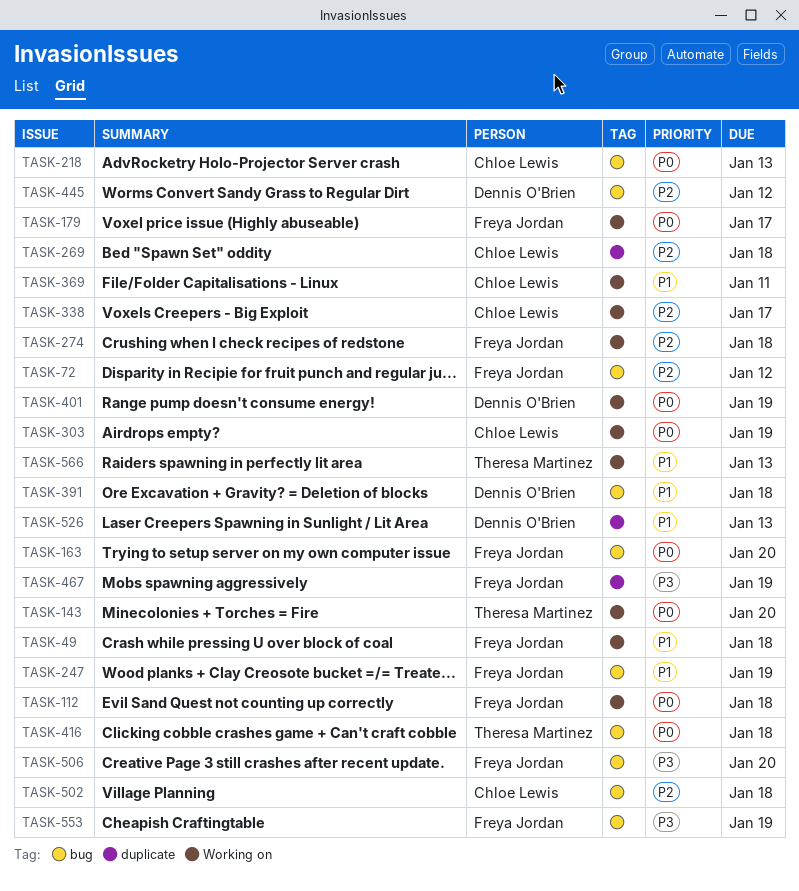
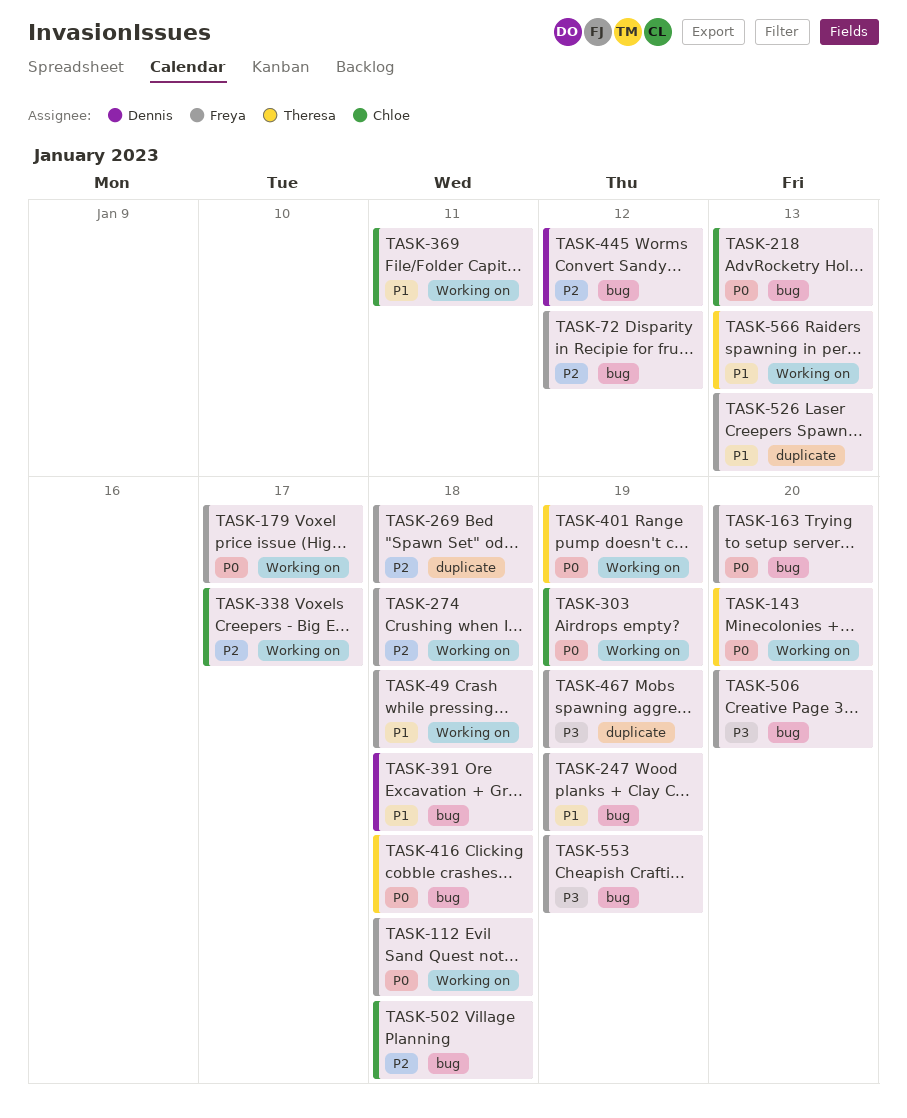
TASK-269, owner: Chloe Lewis -> Freya Jordan
TASK-401, owner: Dennis O'Brien -> Theresa Martinez
TASK-526, owner: Dennis O'Brien -> Freya Jordan

